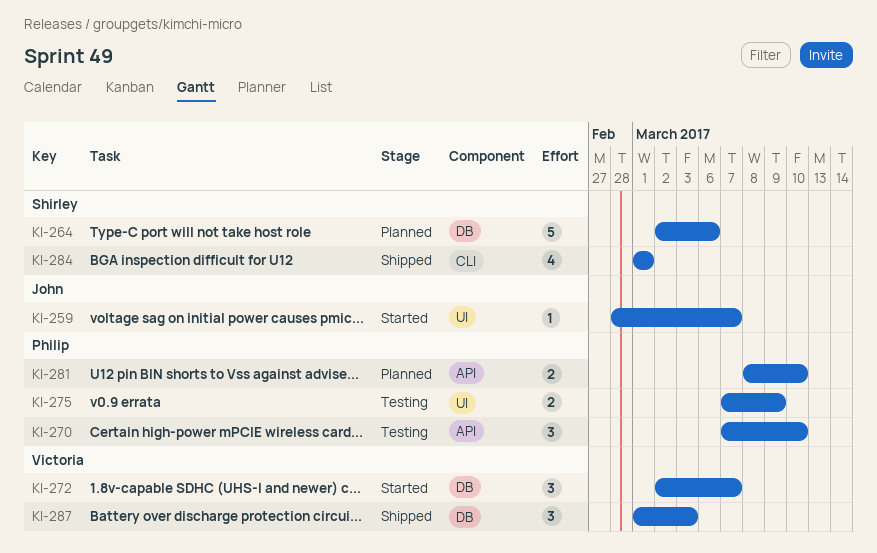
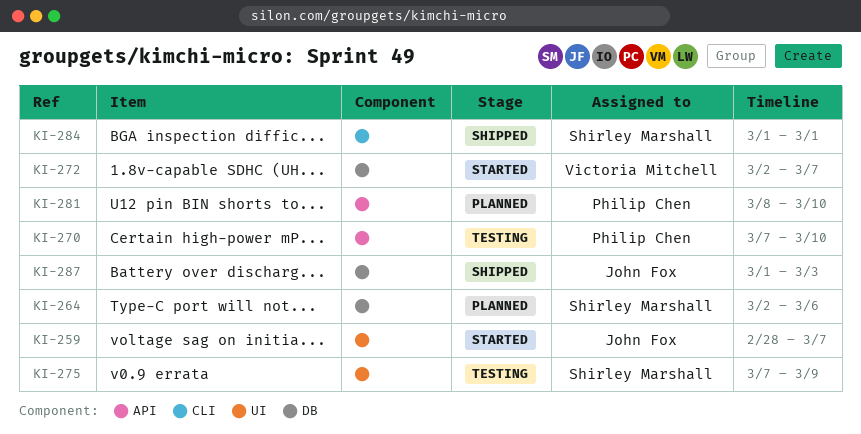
KI-275, owner: Philip Chen -> Shirley Marshall
KI-287, owner: Victoria Mitchell -> John Fox

